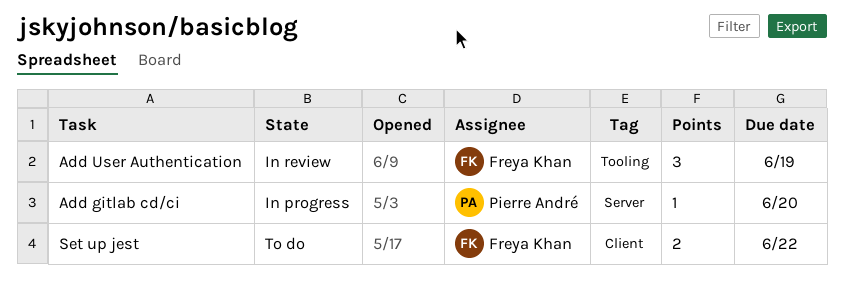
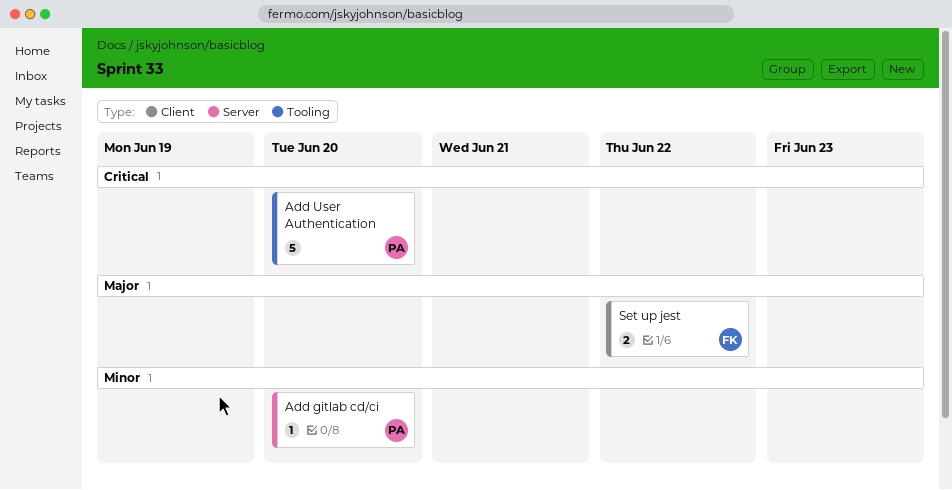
Add User Authentication, owner: Freya Khan -> Pierre André
Add User Authentication, estimate: 3 -> 5
Add User Authentication, due: Jun 19 -> Jun 20

